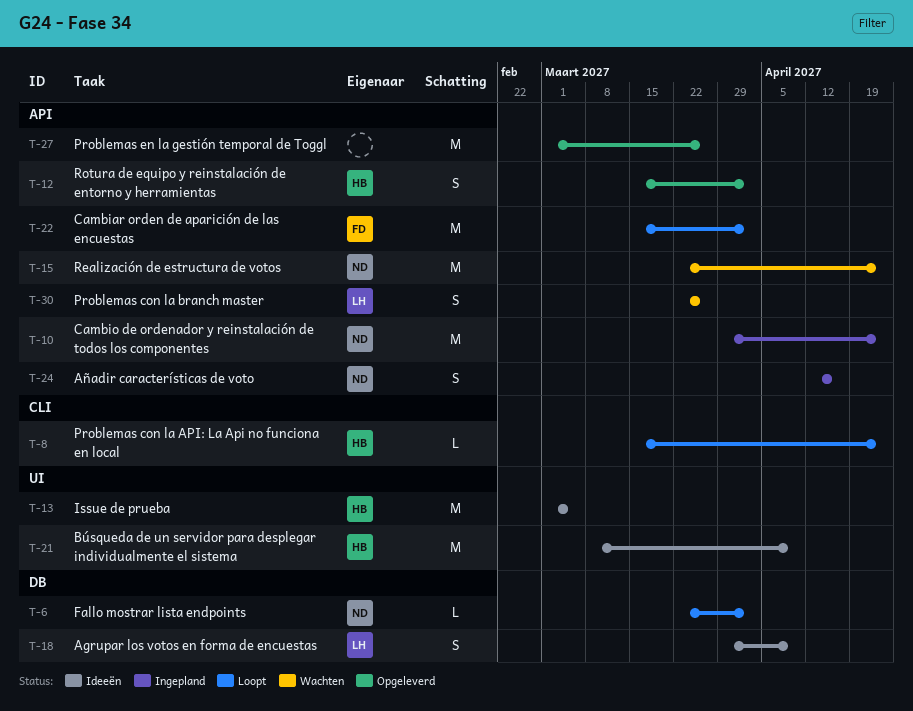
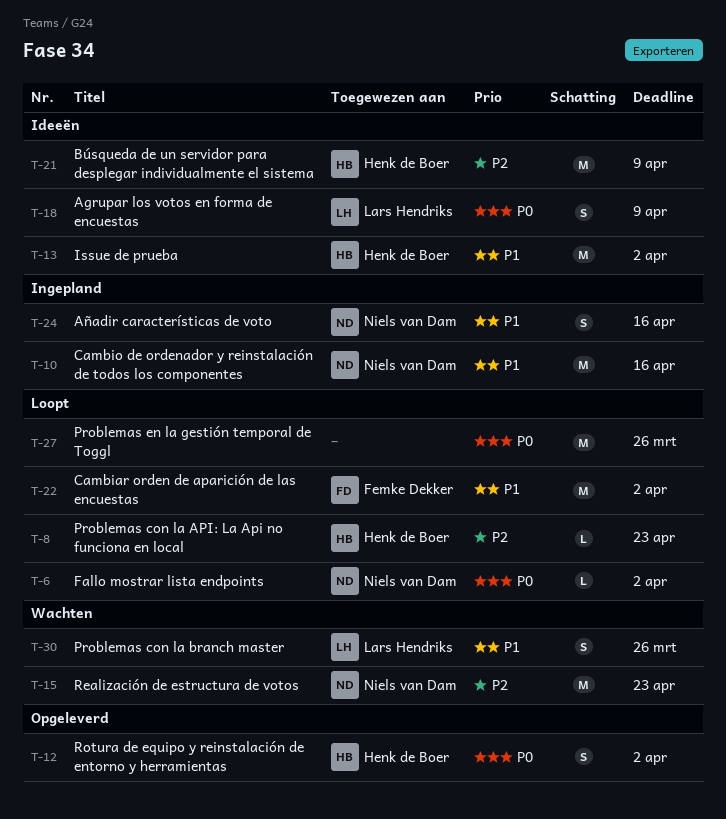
T-10, due: Apr 23 -> Apr 16
T-13, due: Mar 5 -> Apr 2
T-27, status: Opgeleverd -> Loopt

